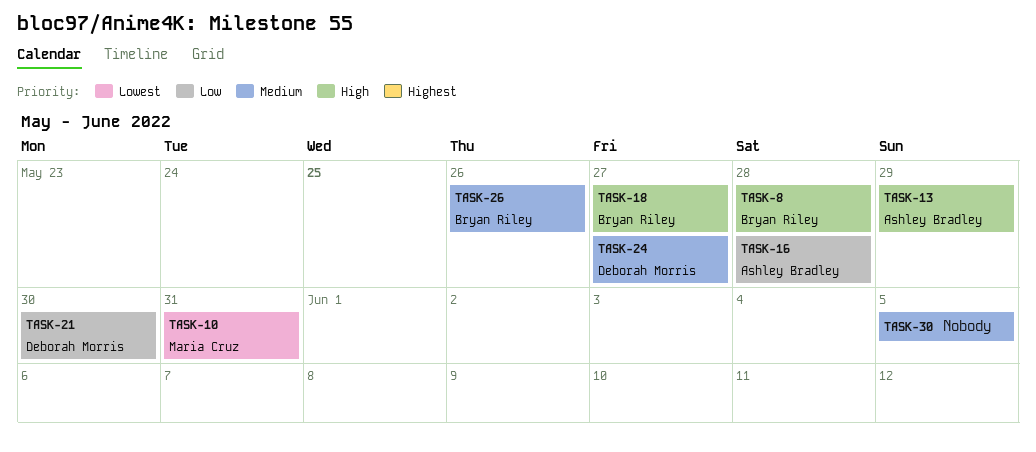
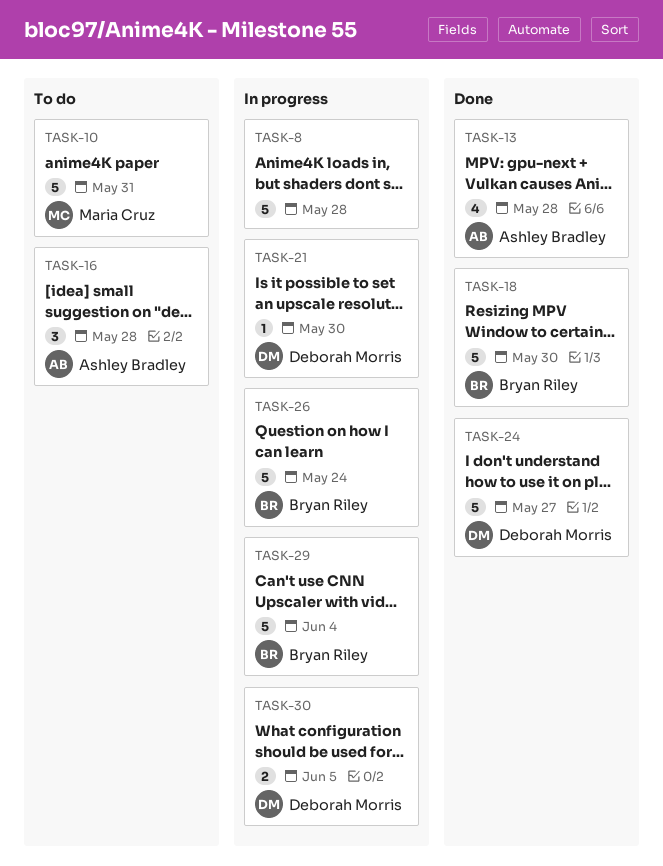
TASK-8, owner: Bryan Riley -> none
TASK-13, due: May 29 -> May 28
TASK-18, due: May 27 -> May 30
TASK-26, due: May 26 -> May 24
TASK-29: none -> present
TASK-30, owner: none -> Deborah Morris

